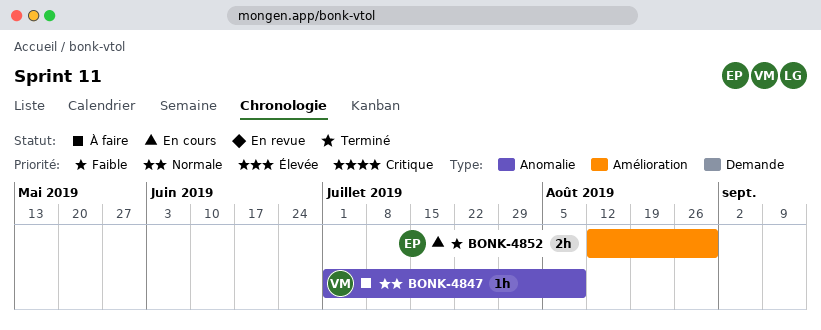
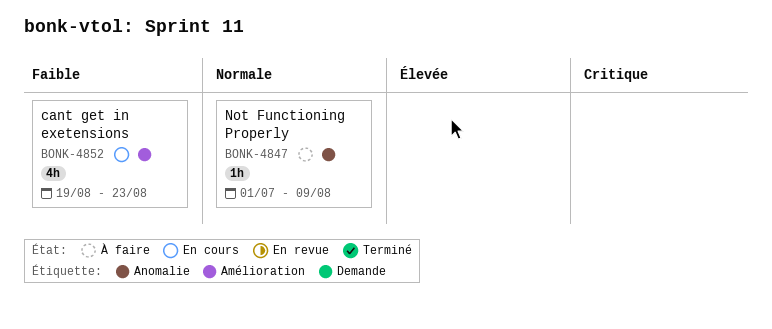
BONK-4852, estimate: 2h -> 4h
BONK-4852, start: Aug 12 -> Aug 19
BONK-4852, due: Aug 30 -> Aug 23

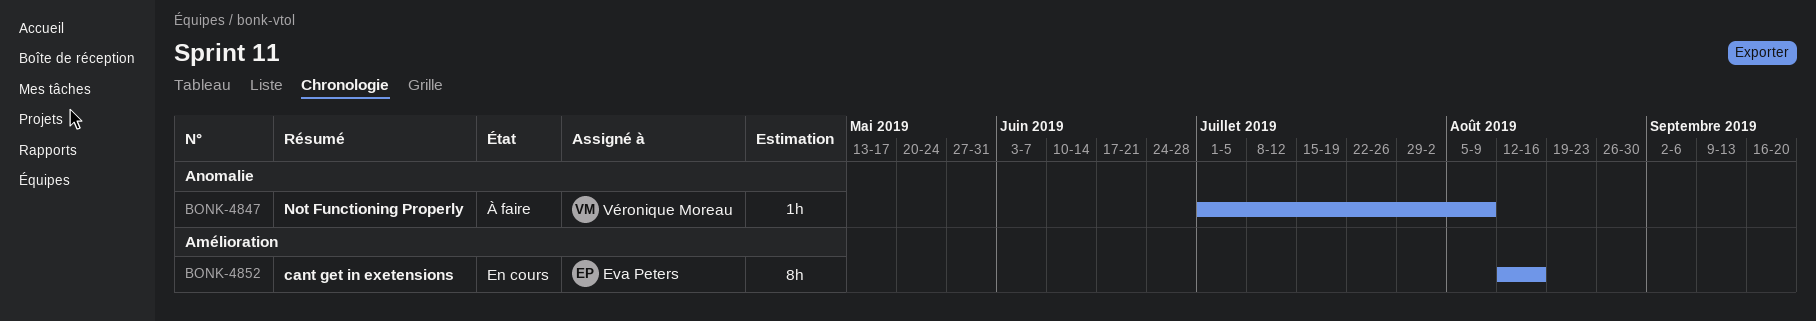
BONK-4852, estimate: 4h -> 8h
BONK-4852, start: Aug 19 -> Aug 12
BONK-4852, due: Aug 23 -> Aug 16

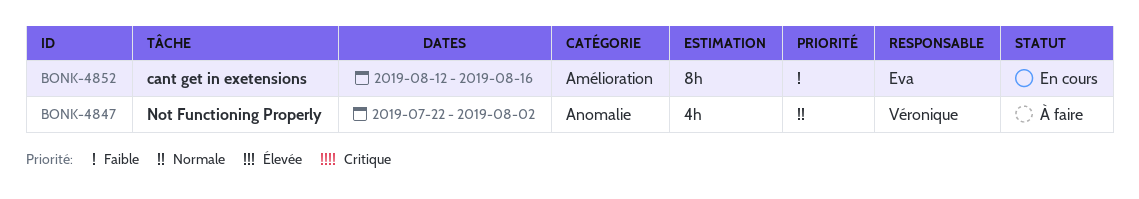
BONK-4847, estimate: 1h -> 4h
BONK-4847, start: Jul 1 -> Jul 22
BONK-4847, due: Aug 9 -> Aug 2

